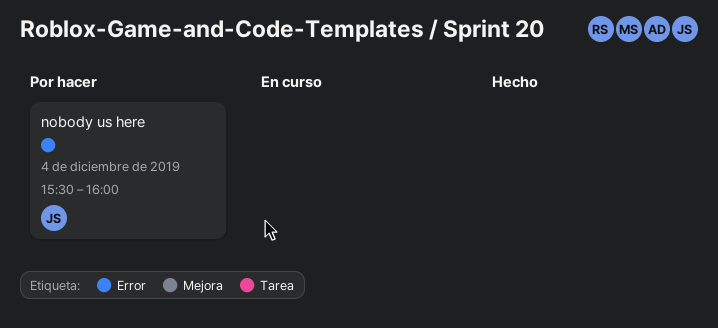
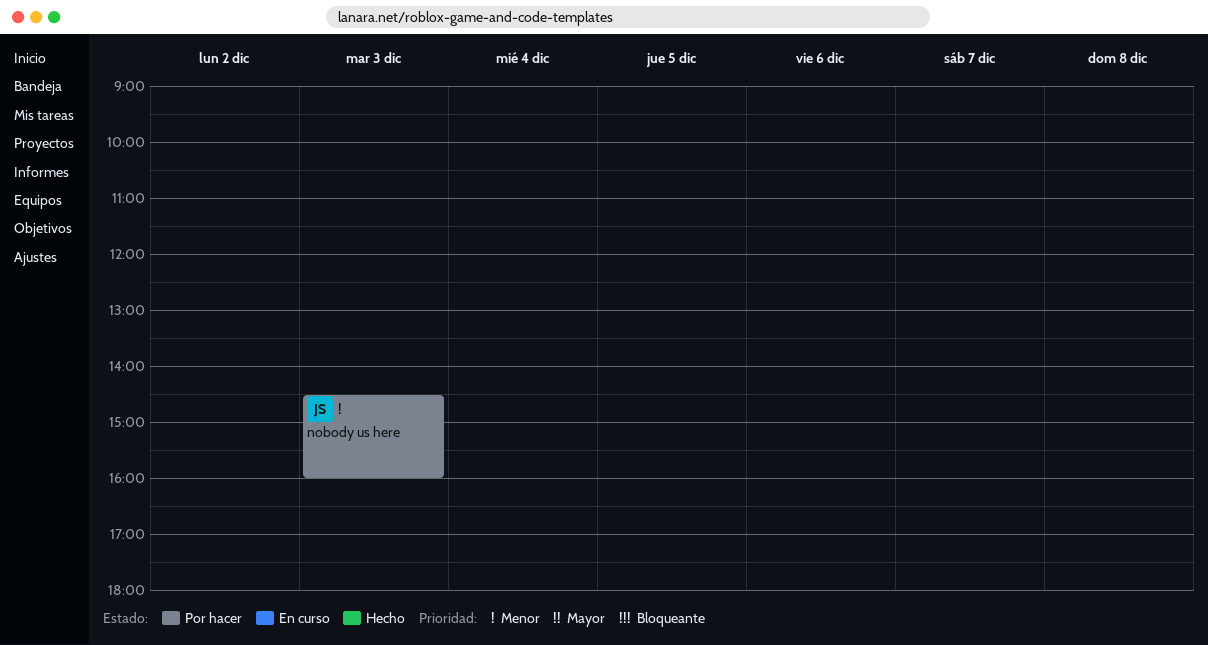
nobody us here, day: Dec 4 -> Dec 3
nobody us here, begins: 15:30 -> 14:30

